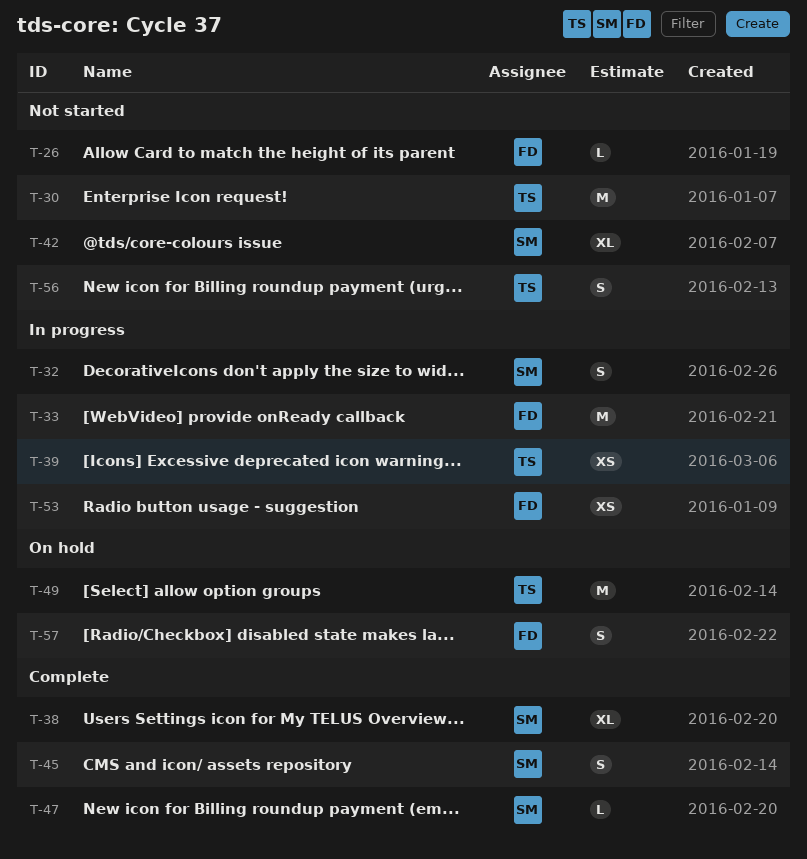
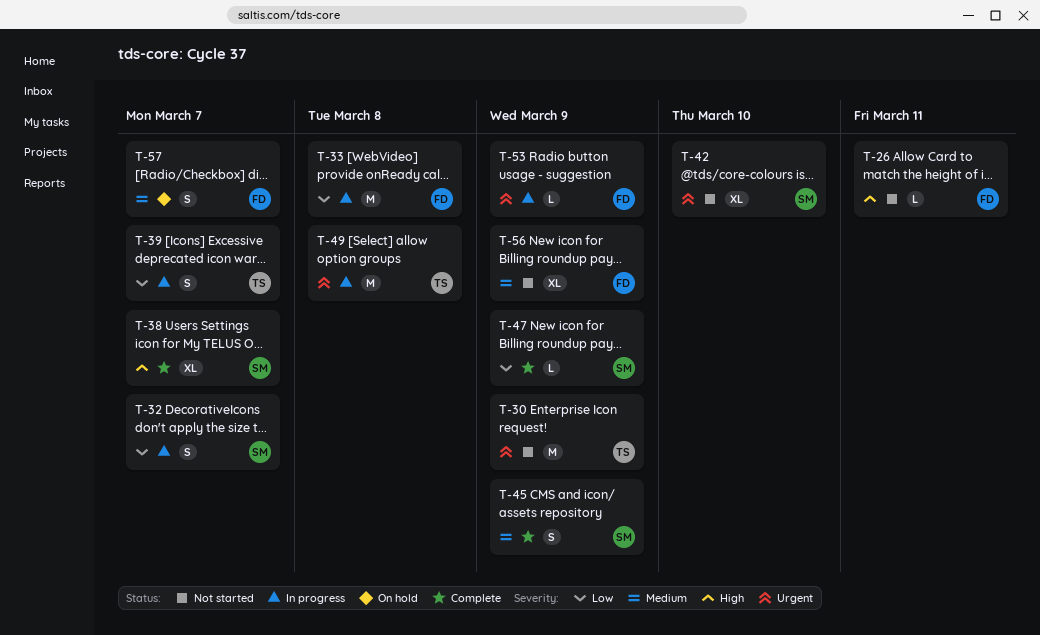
T-39, estimate: XS -> S
T-49, status: On hold -> In progress
T-53, estimate: XS -> L
T-56, owner: TS -> FD
T-56, estimate: S -> XL

